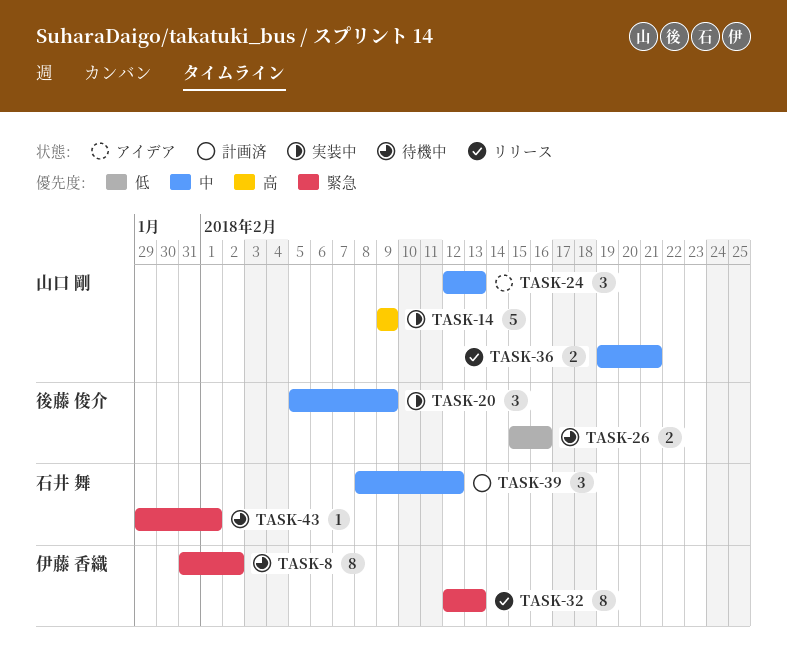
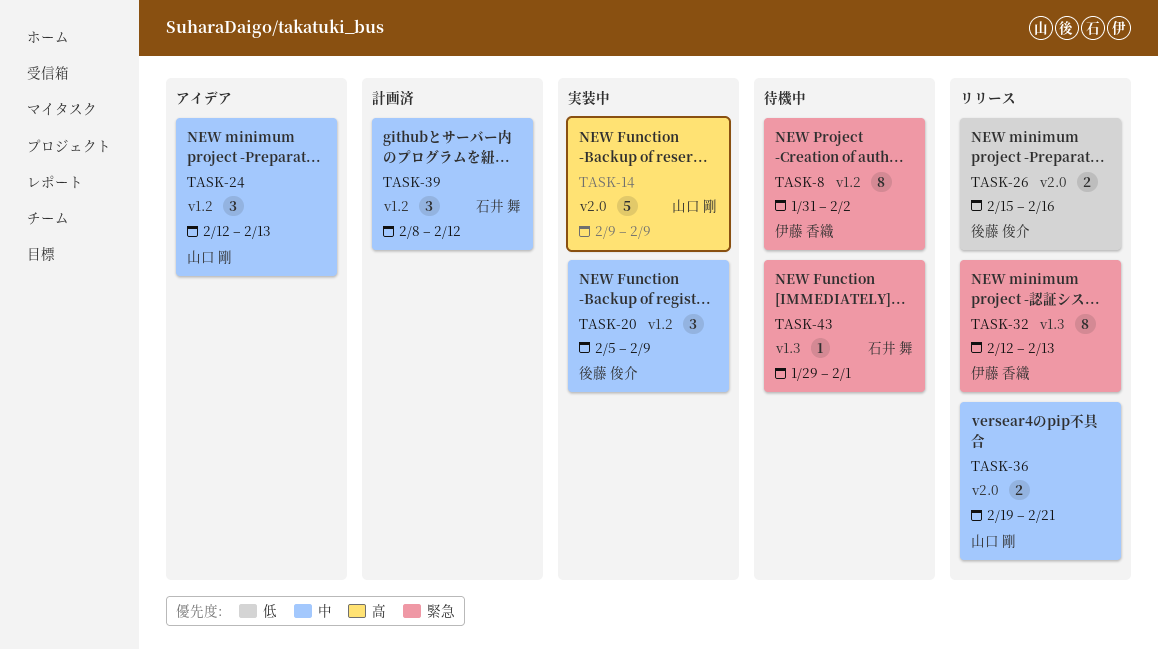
TASK-26, status: 待機中 -> リリース

